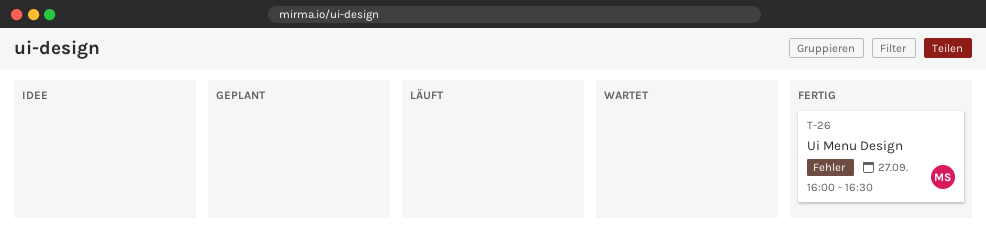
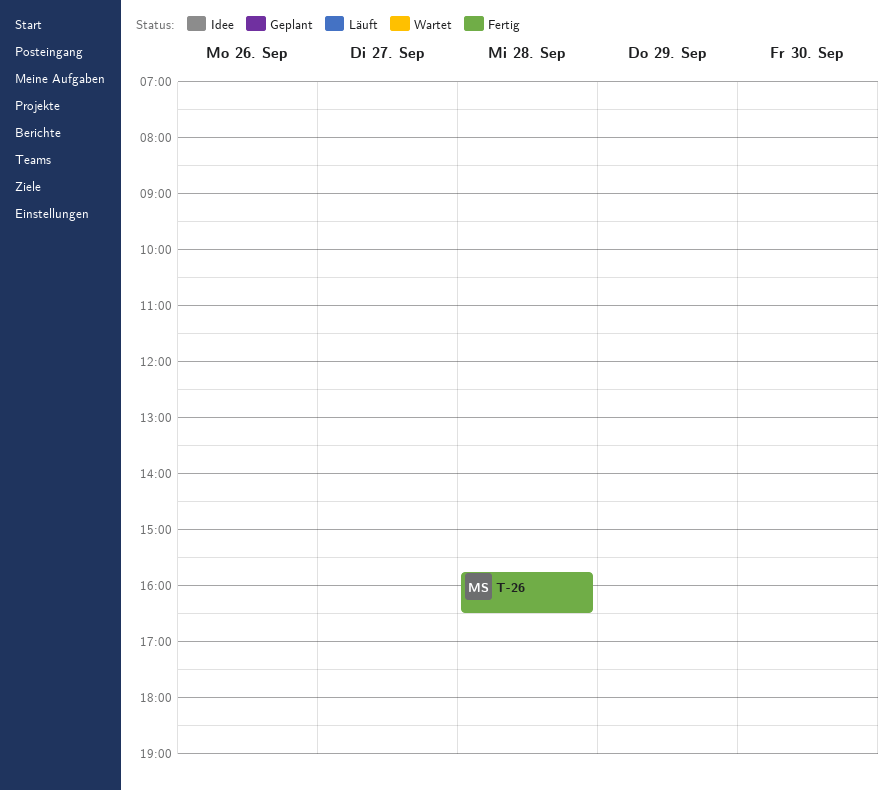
T-26, day: Sep 27 -> Sep 28
T-26, begins: 16:00 -> 15:45

